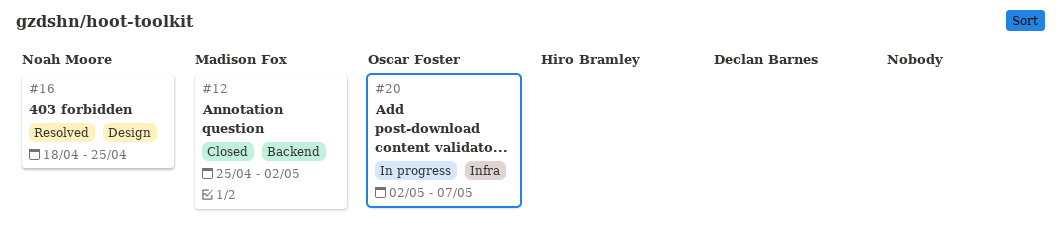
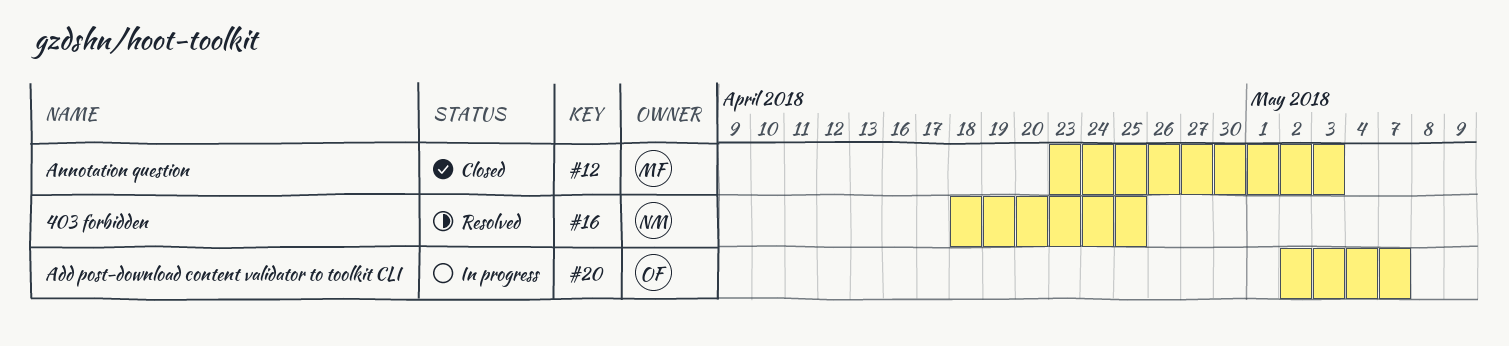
#12, start: Apr 25 -> Apr 23
#12, due: May 2 -> May 3

